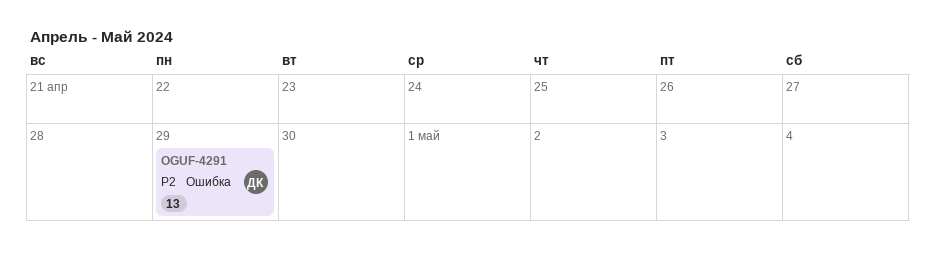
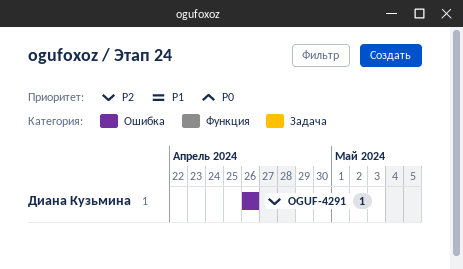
OGUF-4291, estimate: 13 -> 1
OGUF-4291, due: Apr 29 -> Apr 26

